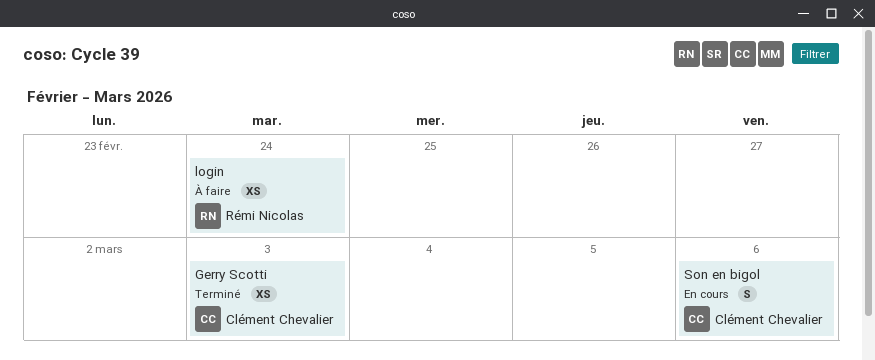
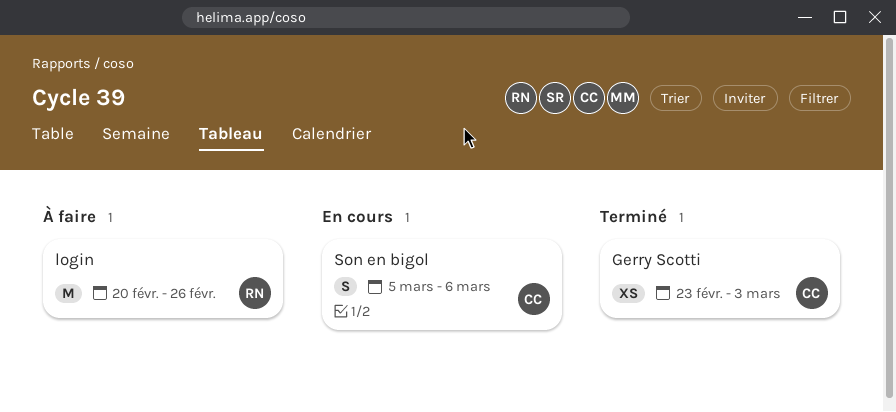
login, estimate: XS -> M
login, due: Feb 24 -> Feb 26

